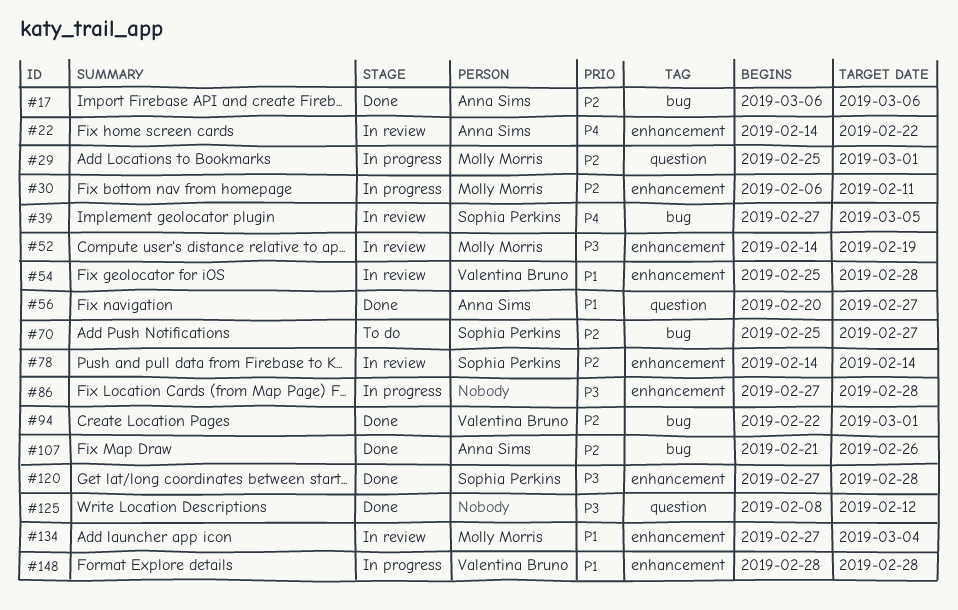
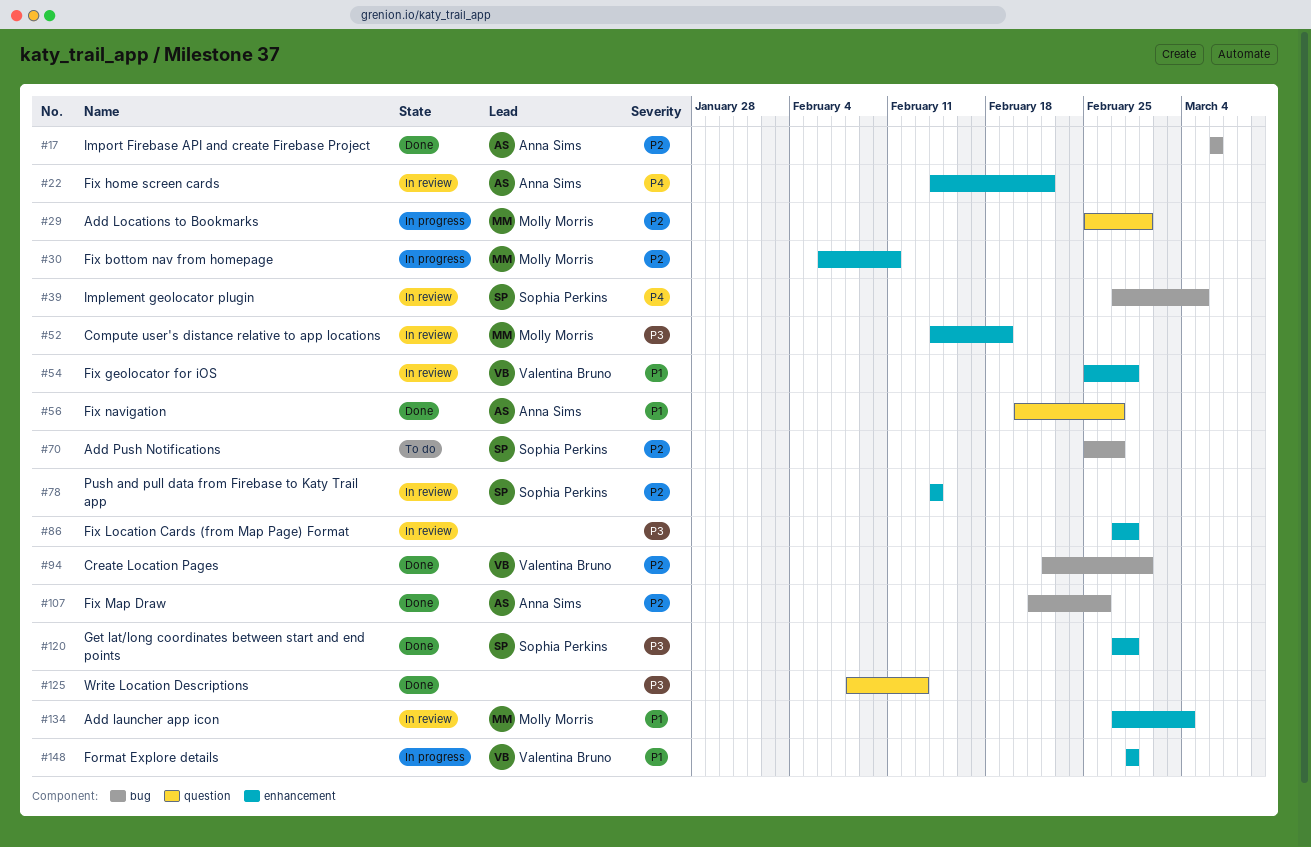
#86, status: In progress -> In review
#125, due: Feb 12 -> Feb 13

